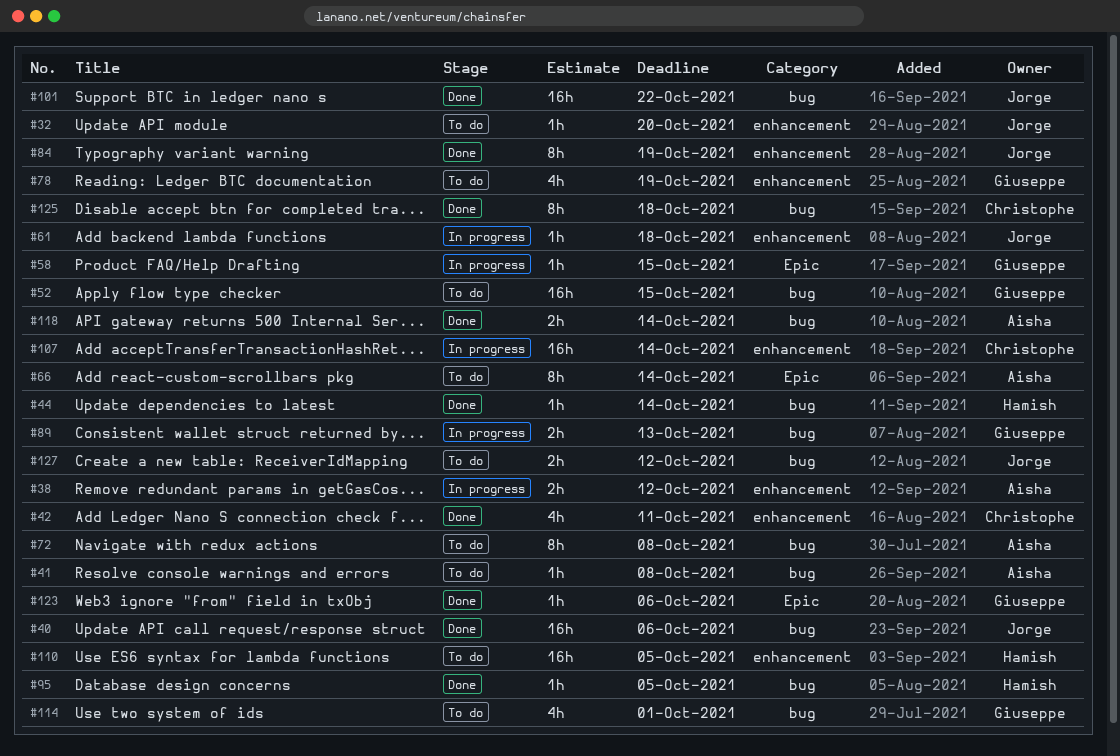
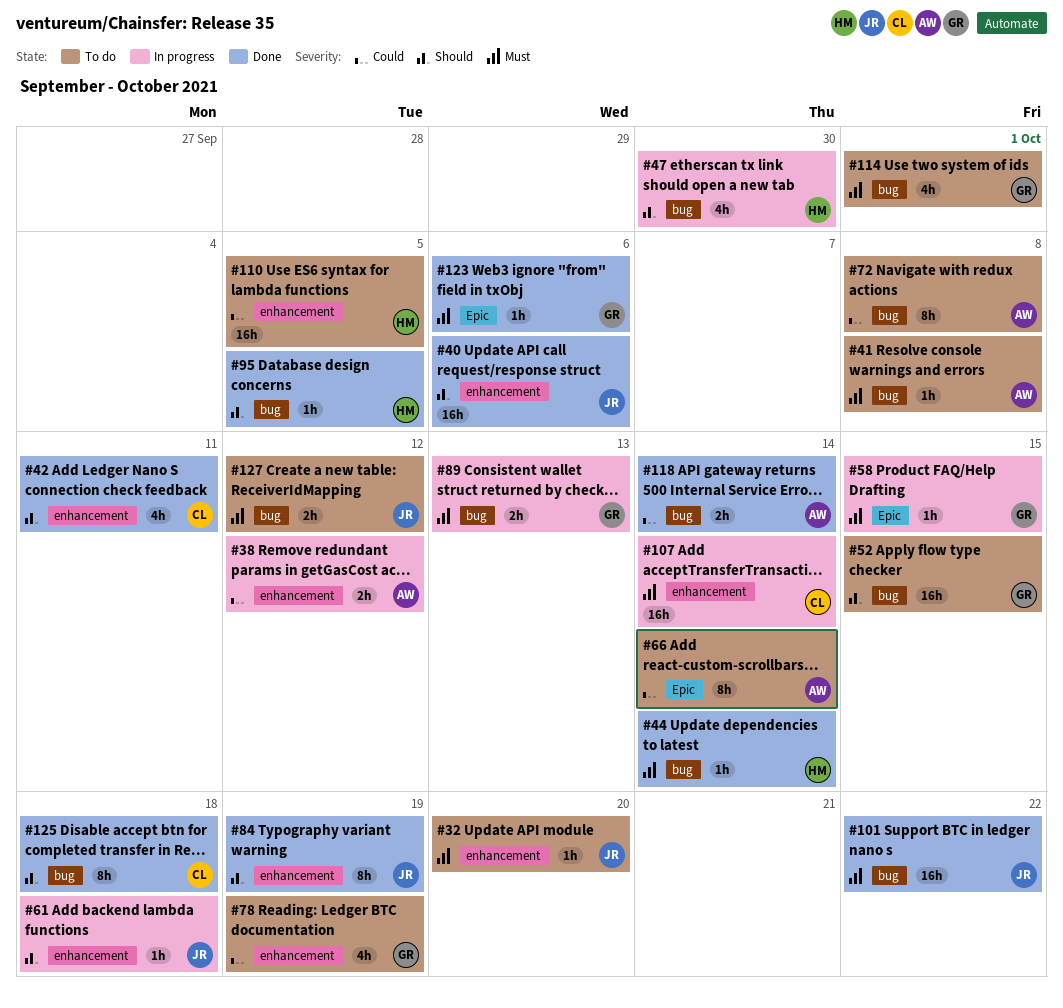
#40, label: bug -> enhancement
#47: none -> present

